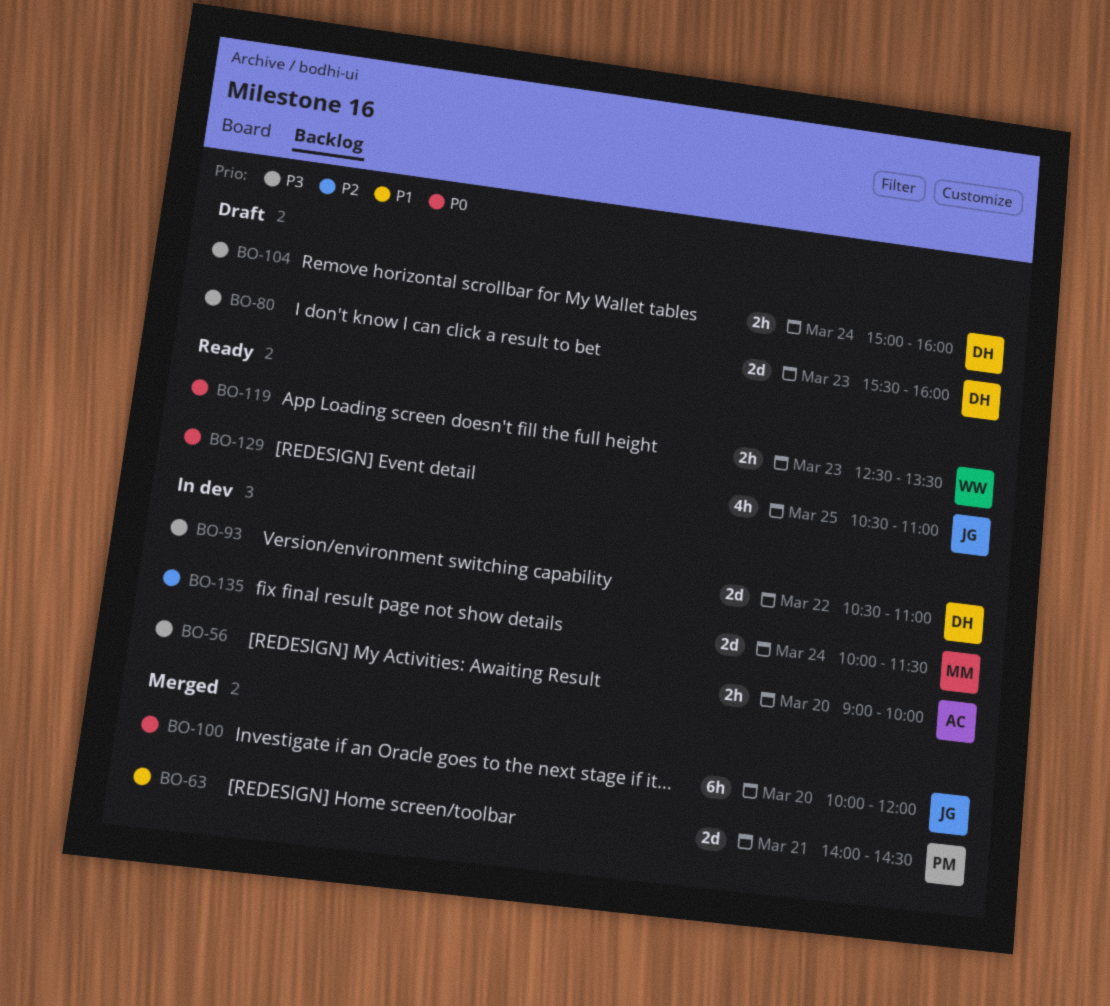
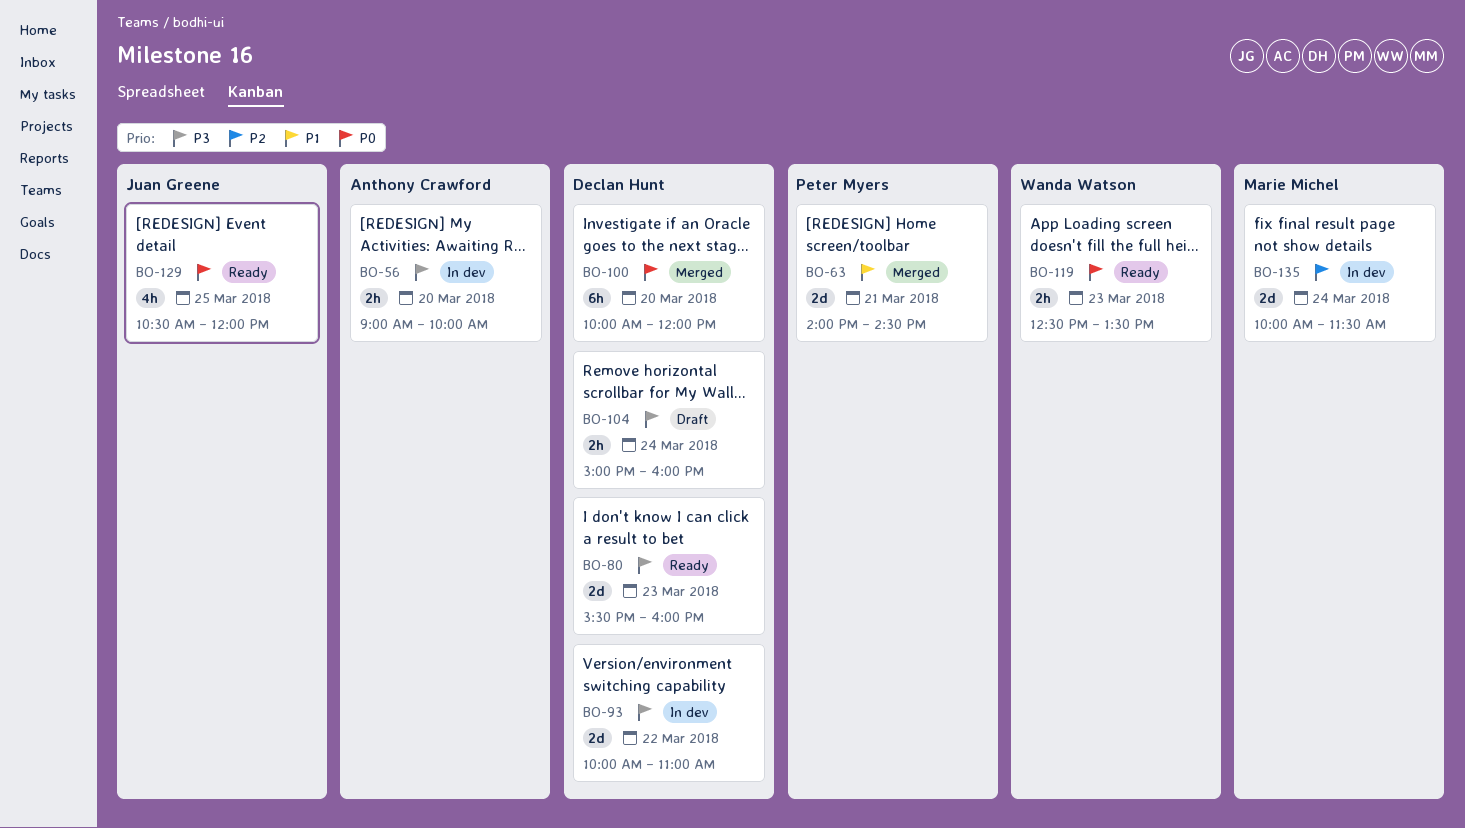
BO-80, status: Draft -> Ready
BO-93, begins: 10:30 -> 10:00
BO-100, owner: Juan Greene -> Declan Hunt
BO-129, ends: 11:00 -> 12:00

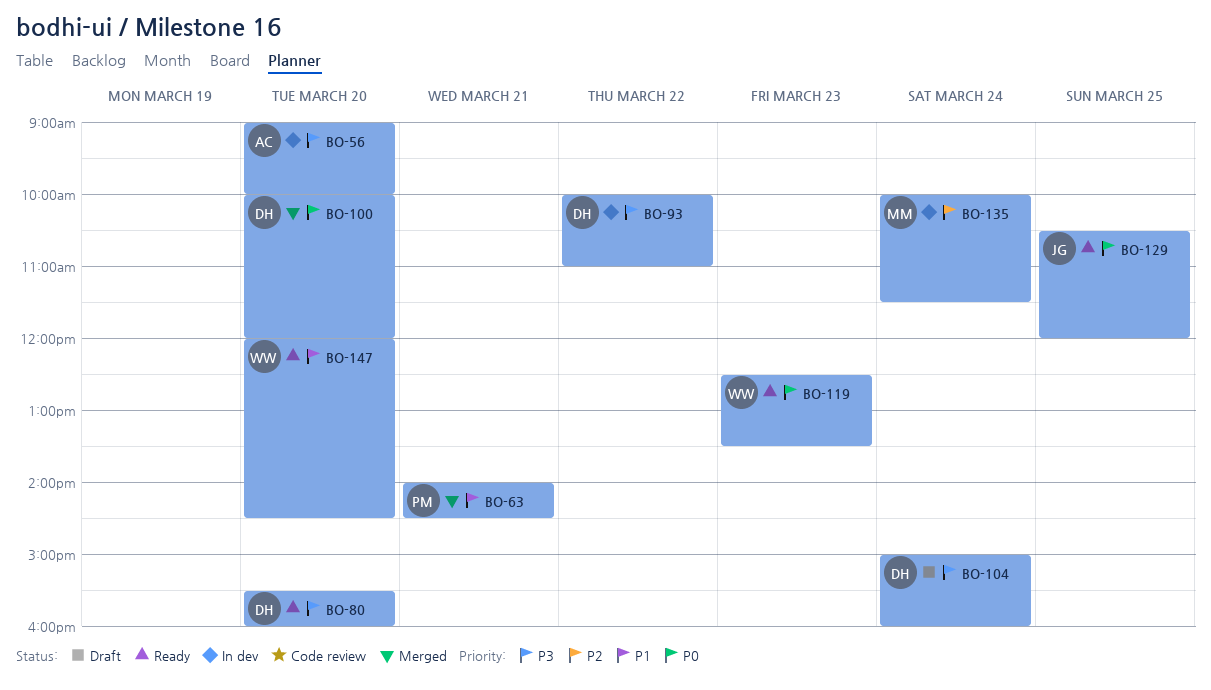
BO-80, day: Mar 23 -> Mar 20
BO-147: none -> present

